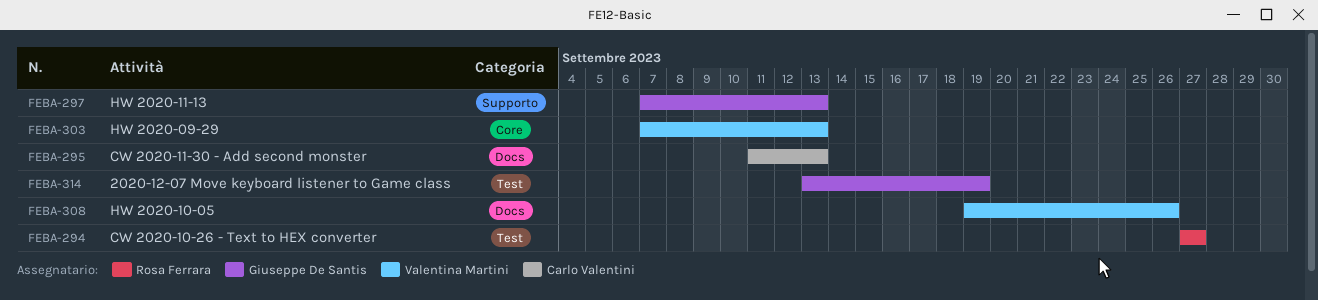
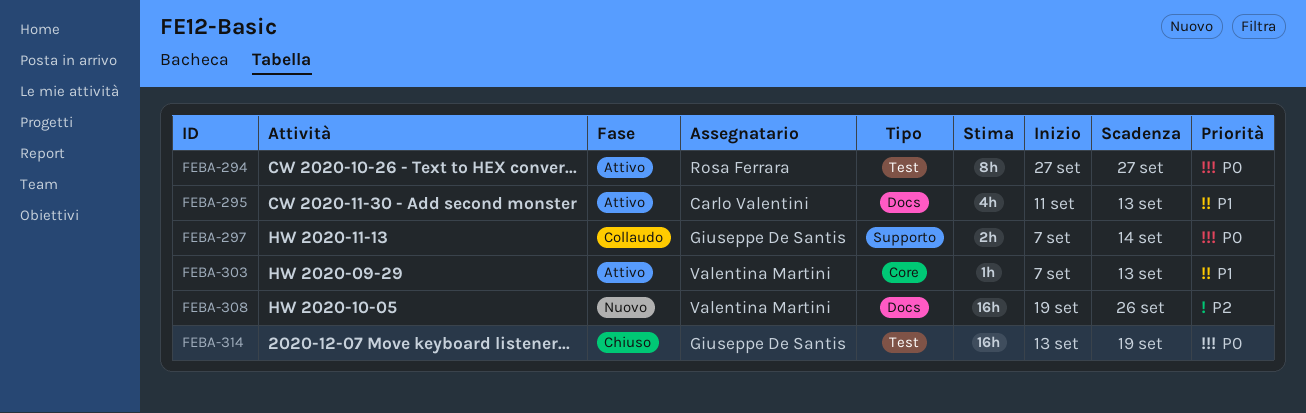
FEBA-297, due: Sep 13 -> Sep 14

